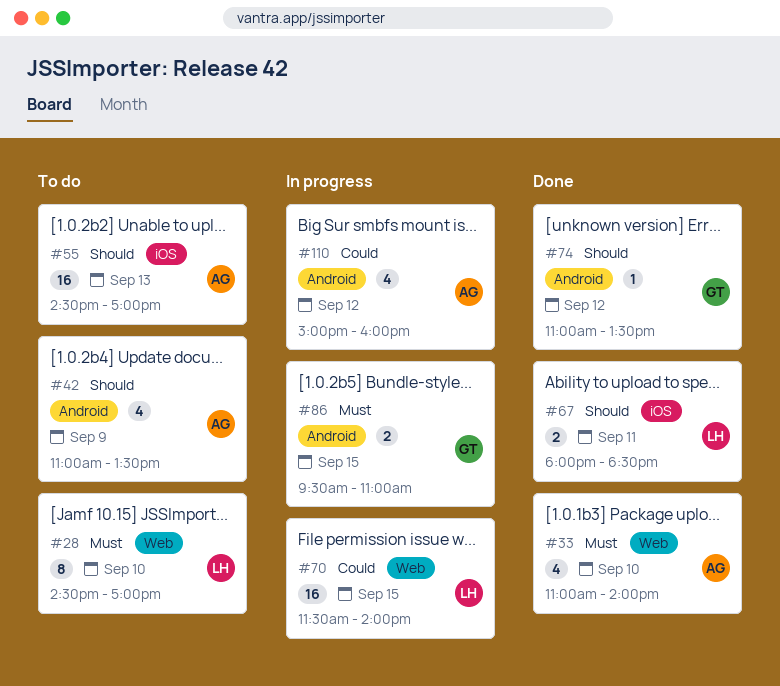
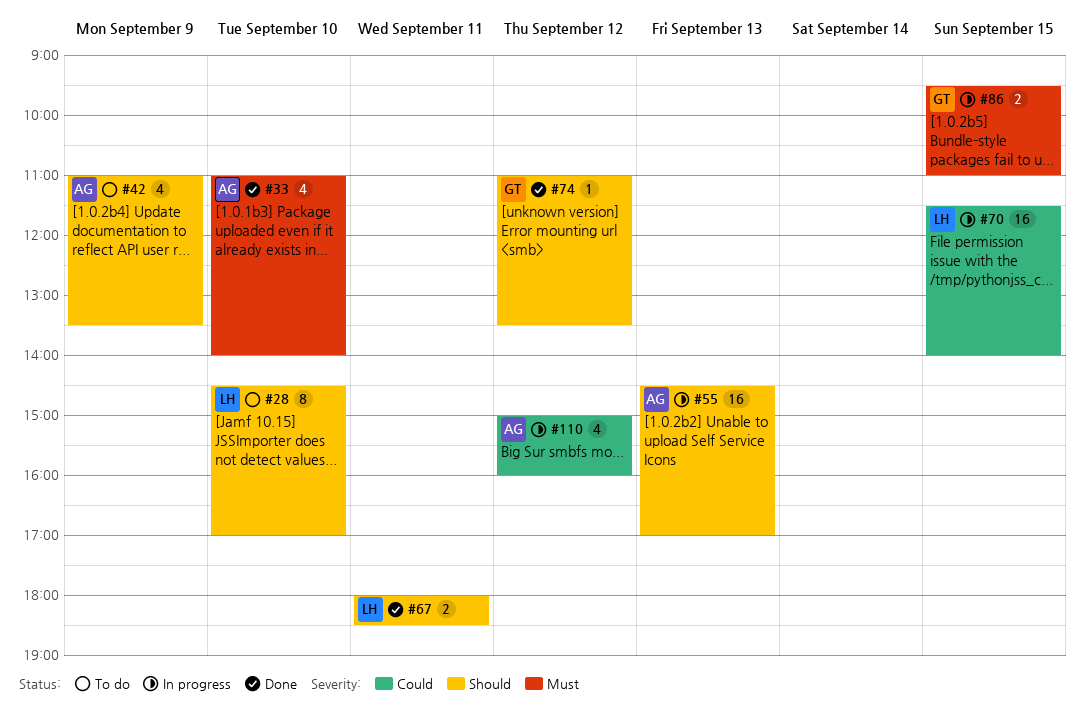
#28, priority: Must -> Should
#55, status: To do -> In progress

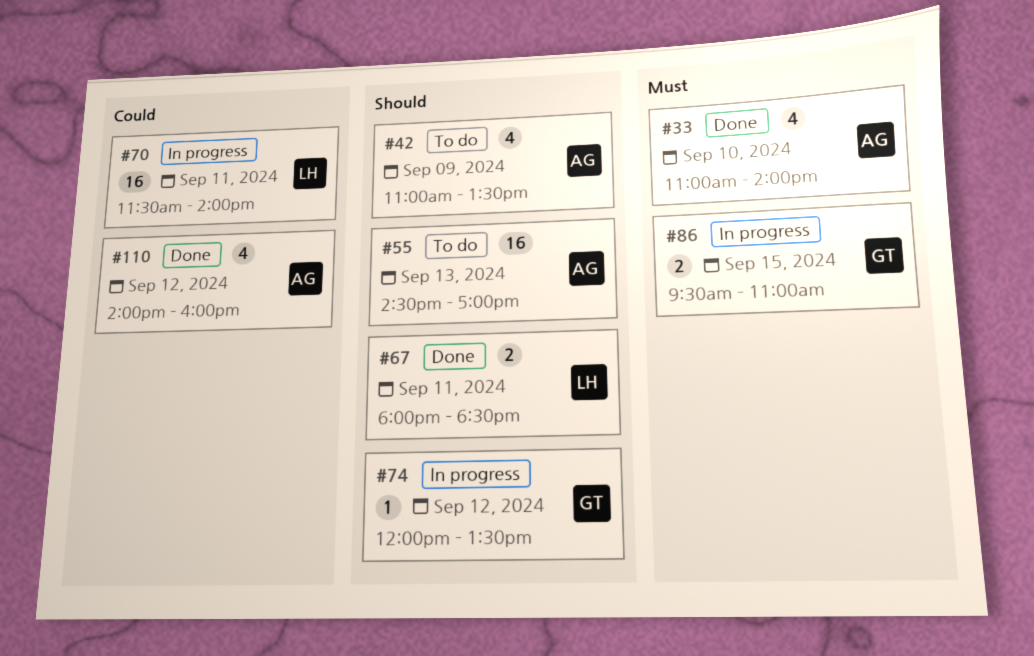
#28: present -> none
#55, status: In progress -> To do
#70, day: Sep 15 -> Sep 11
#74, status: Done -> In progress
#74, begins: 11:00 -> 12:00
#110, status: In progress -> Done
#110, begins: 15:00 -> 14:00

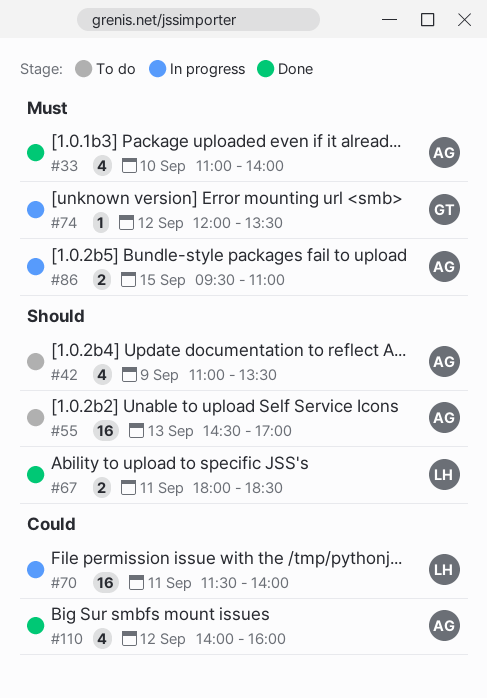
#74, priority: Should -> Must
#86, owner: GT -> AG

